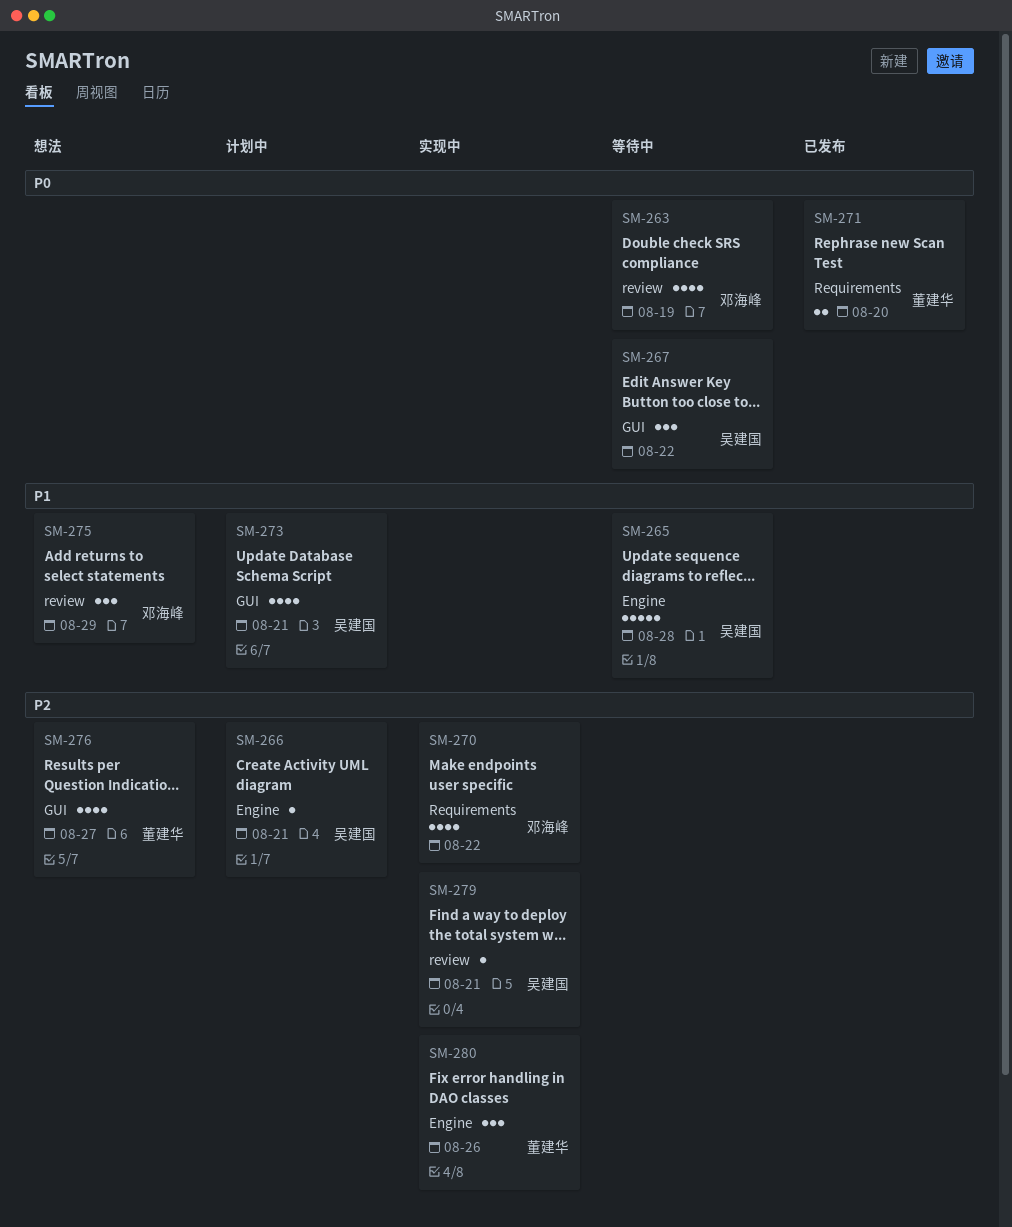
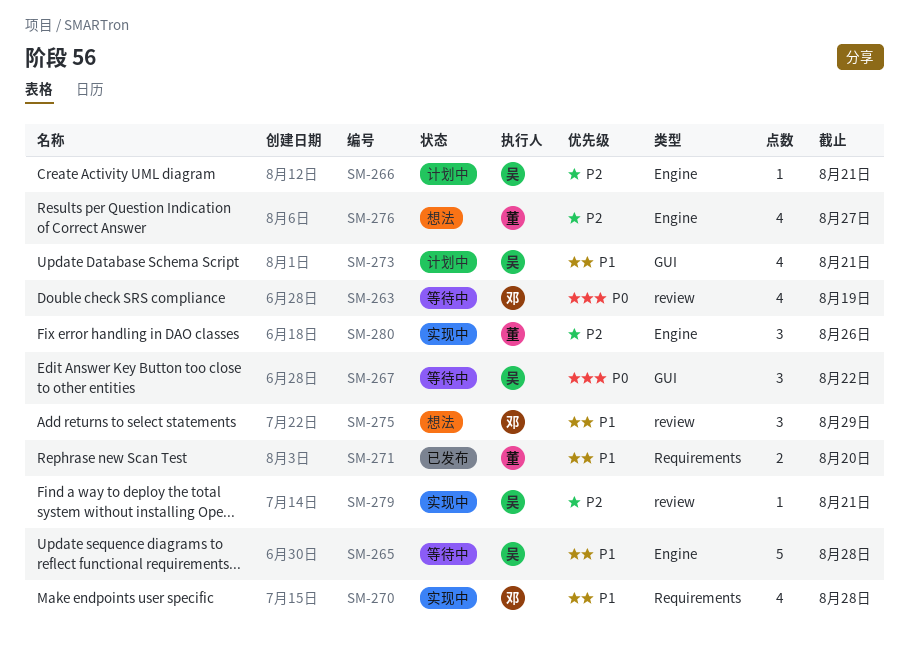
SM-270, priority: P2 -> P1
SM-270, due: Aug 22 -> Aug 28
SM-271, priority: P0 -> P1
SM-276, label: GUI -> Engine

